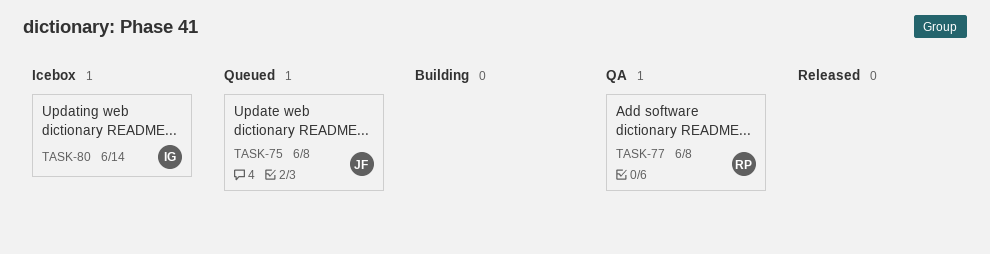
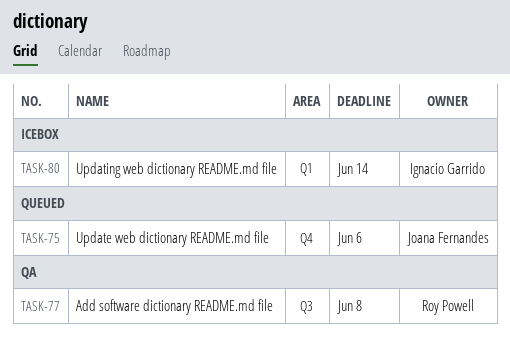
TASK-75, due: Jun 8 -> Jun 6

